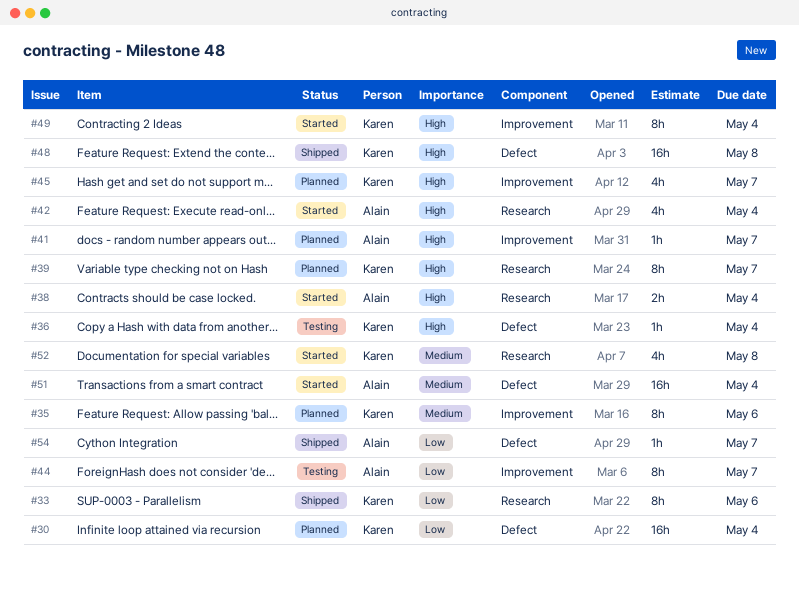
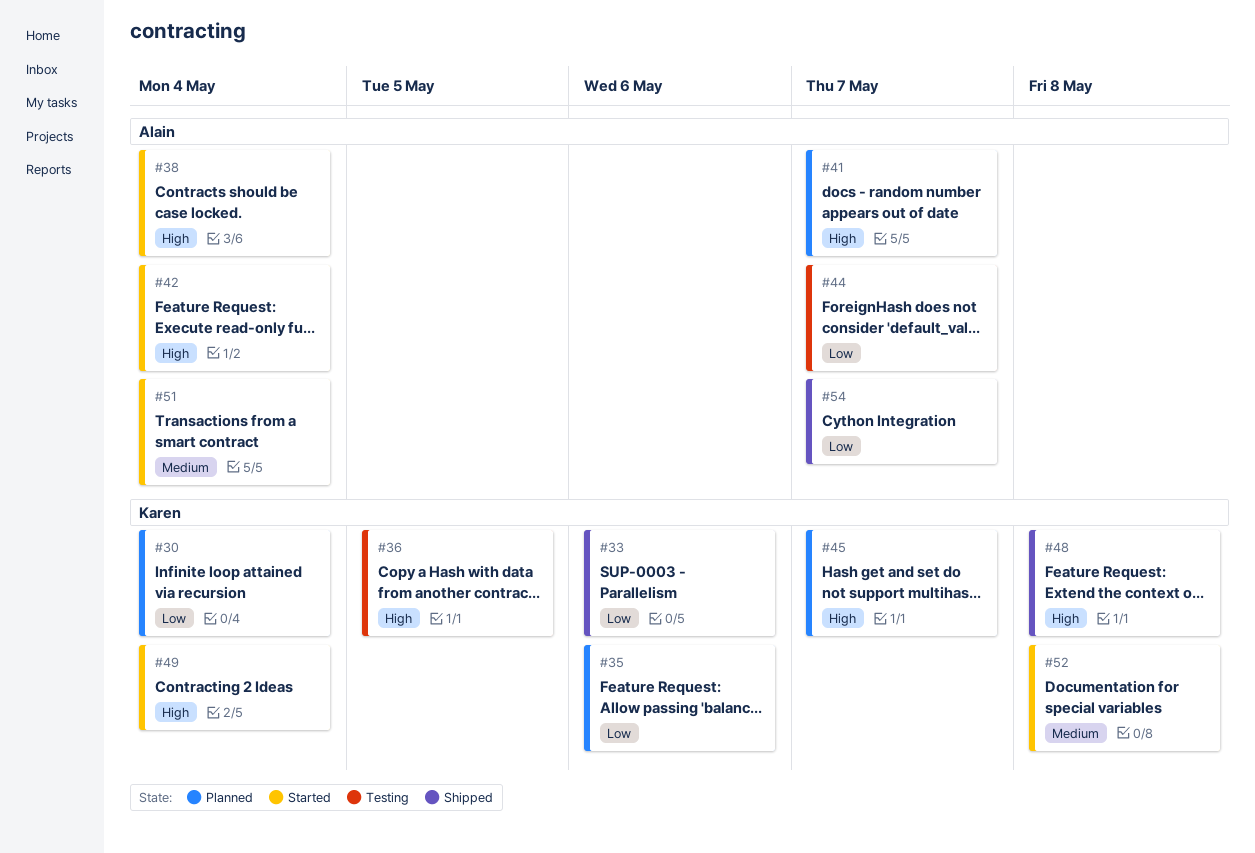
#35, priority: Medium -> Low
#36, due: May 4 -> May 5
#39: present -> none

